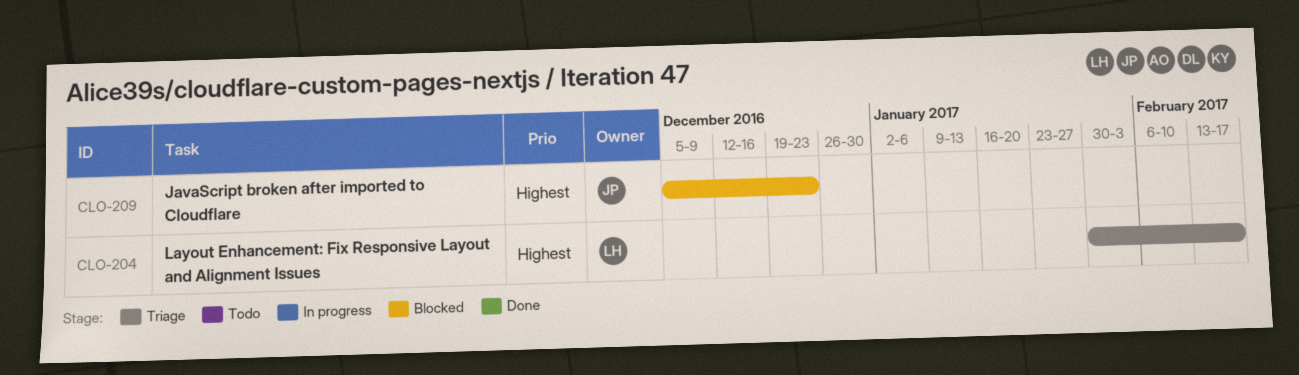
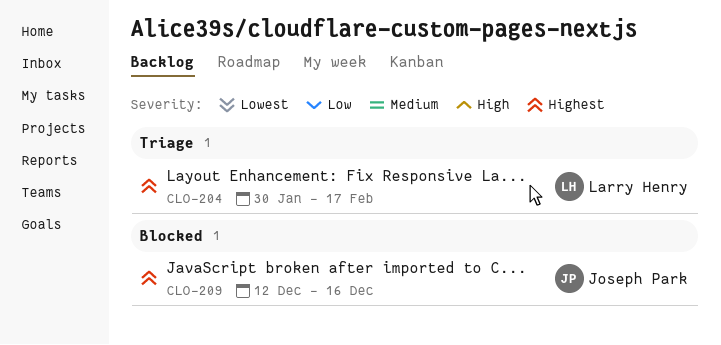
CLO-209, start: Dec 5 -> Dec 12
CLO-209, due: Dec 23 -> Dec 16

